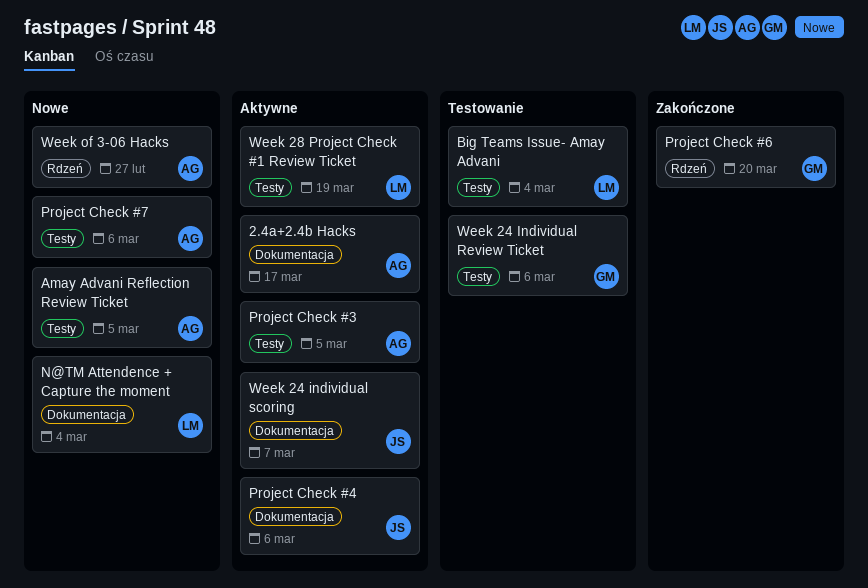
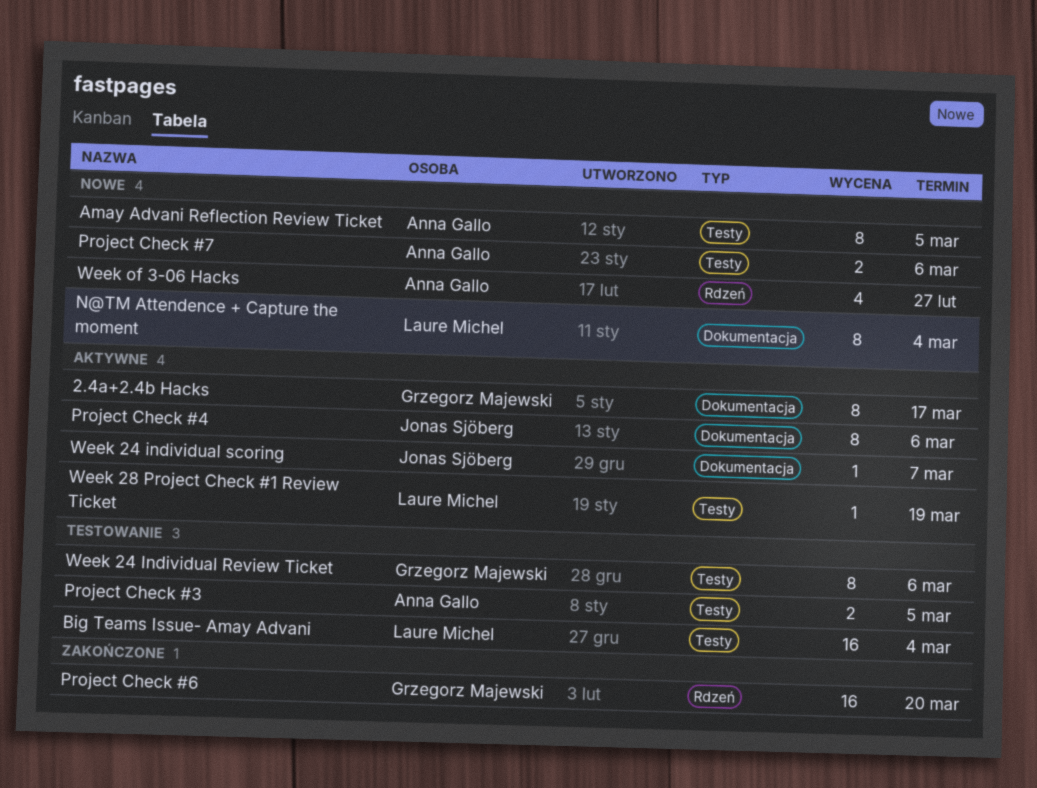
2.4a+2.4b Hacks, owner: Anna Gallo -> Grzegorz Majewski
Project Check #3, status: Aktywne -> Testowanie

